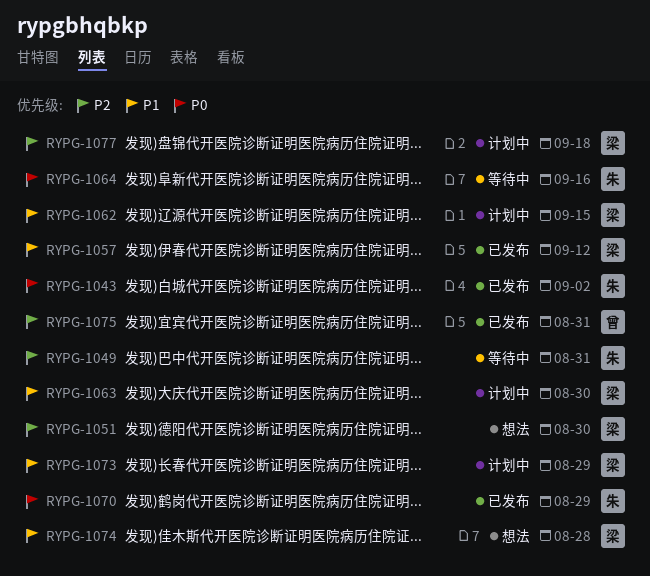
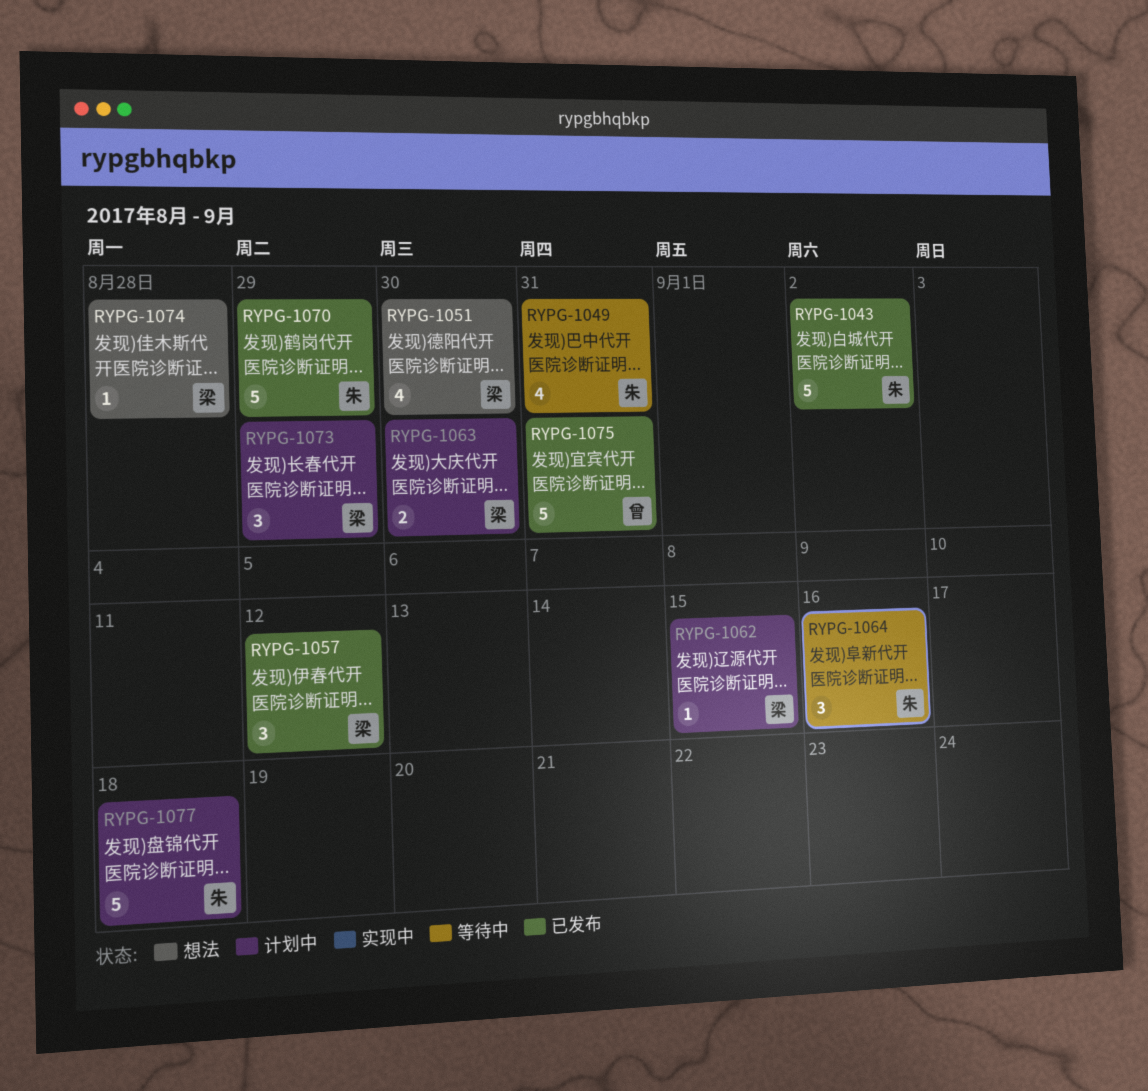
RYPG-1077, owner: 梁 -> 朱

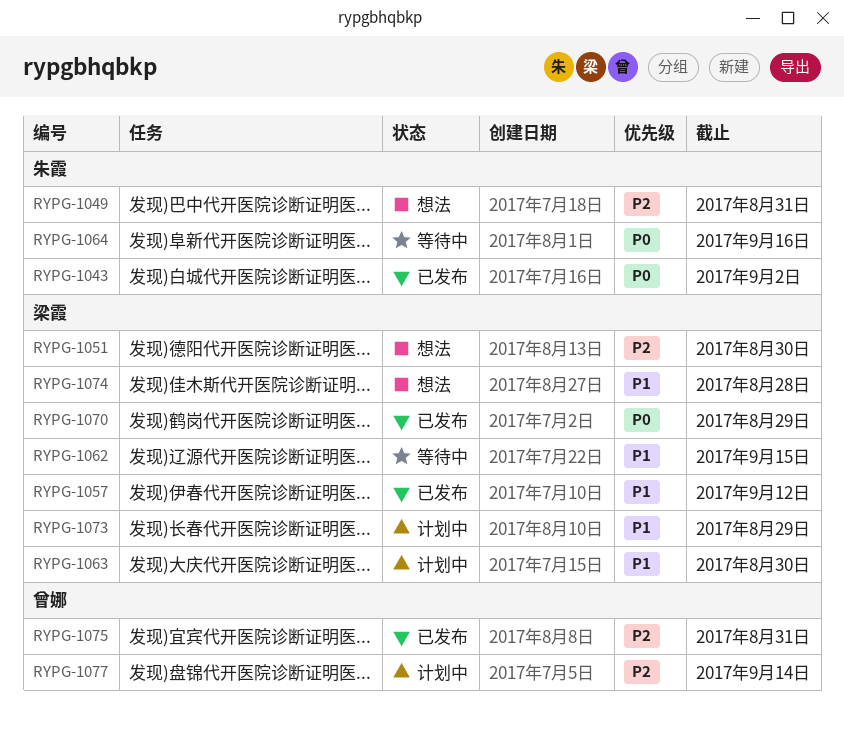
RYPG-1049, status: 等待中 -> 想法
RYPG-1062, status: 计划中 -> 等待中
RYPG-1070, owner: 朱霞 -> 梁霞
RYPG-1077, owner: 朱霞 -> 曾娜
RYPG-1077, due: Sep 18 -> Sep 14

